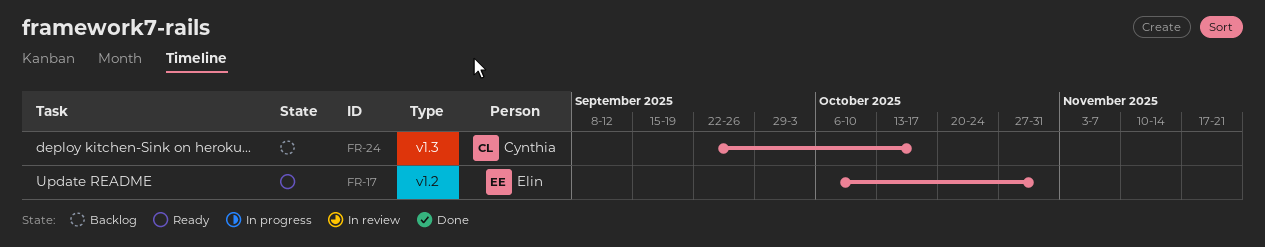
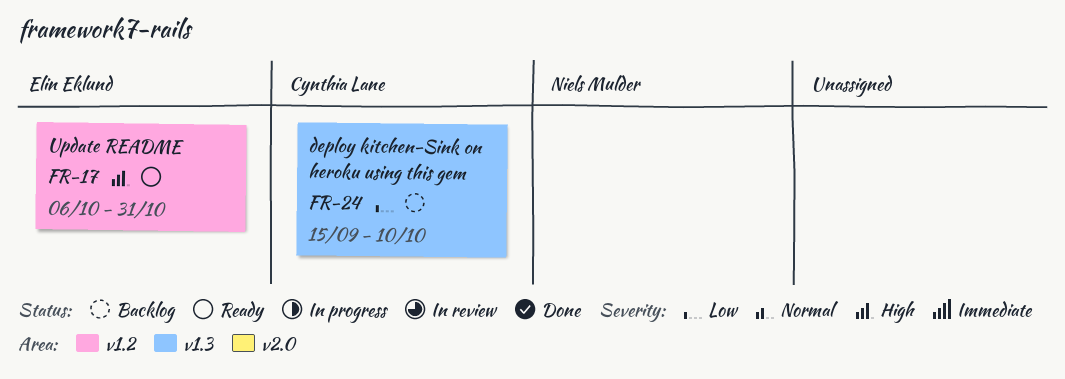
FR-24, start: Sep 22 -> Sep 15
FR-24, due: Oct 17 -> Oct 10

